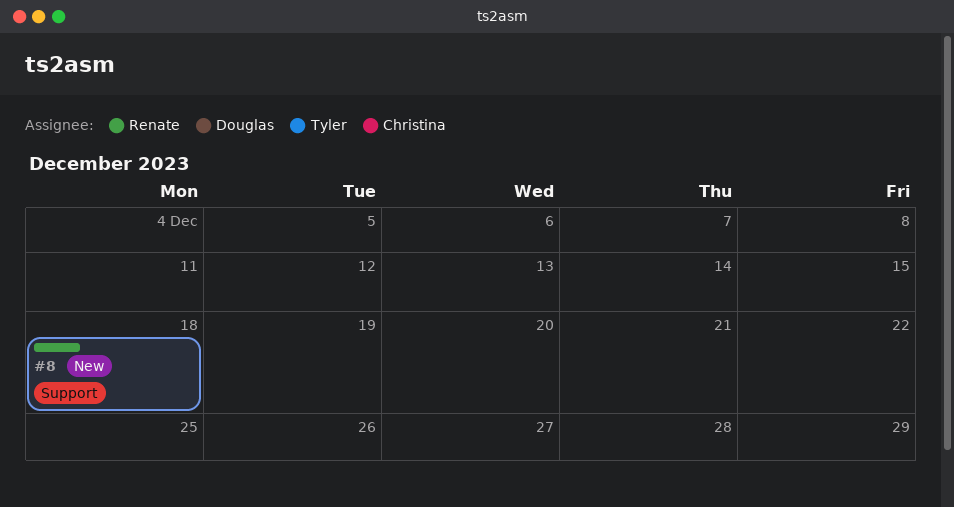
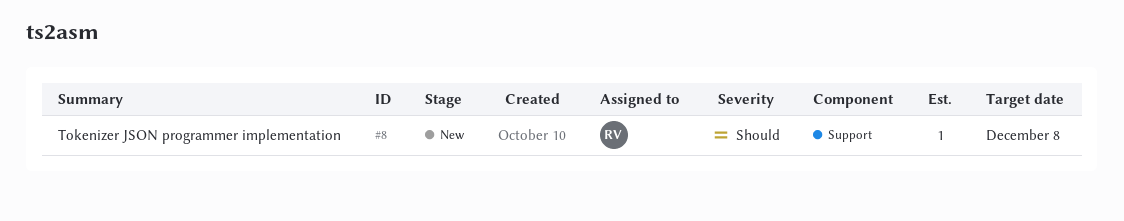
#8, due: Dec 18 -> Dec 8

